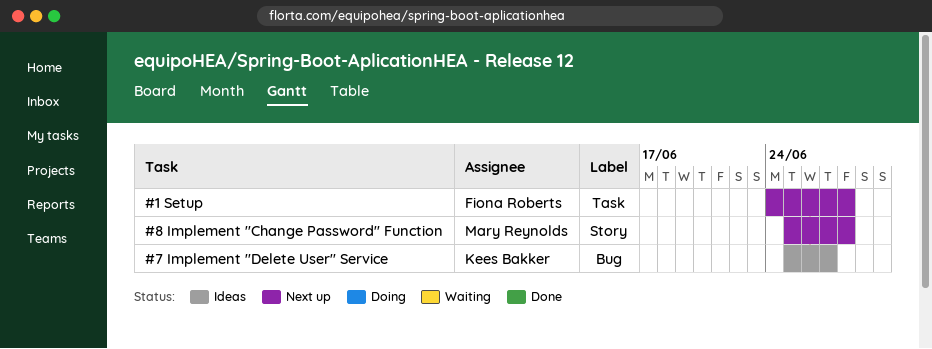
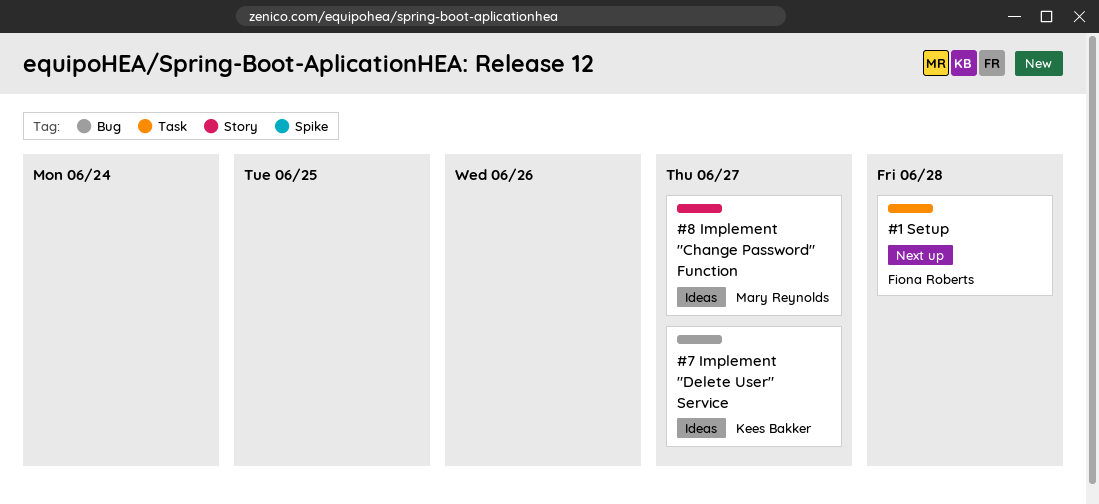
#8 Implement "Change Password" Function, status: Next up -> Ideas
#8 Implement "Change Password" Function, due: Jun 28 -> Jun 27

